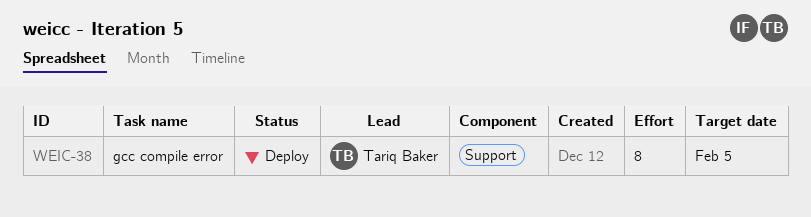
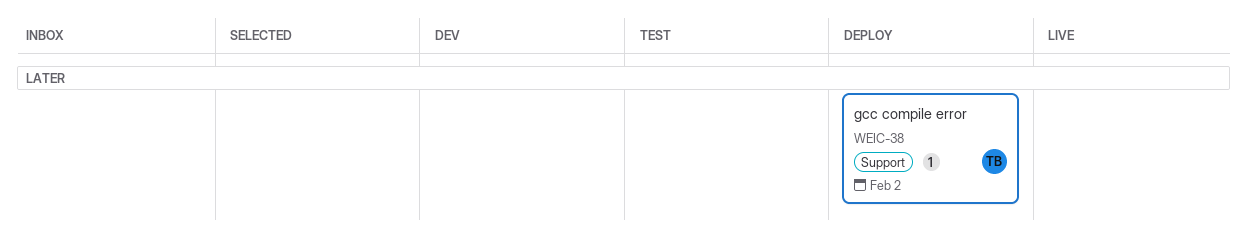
WEIC-38, estimate: 8 -> 1
WEIC-38, due: Feb 5 -> Feb 2

